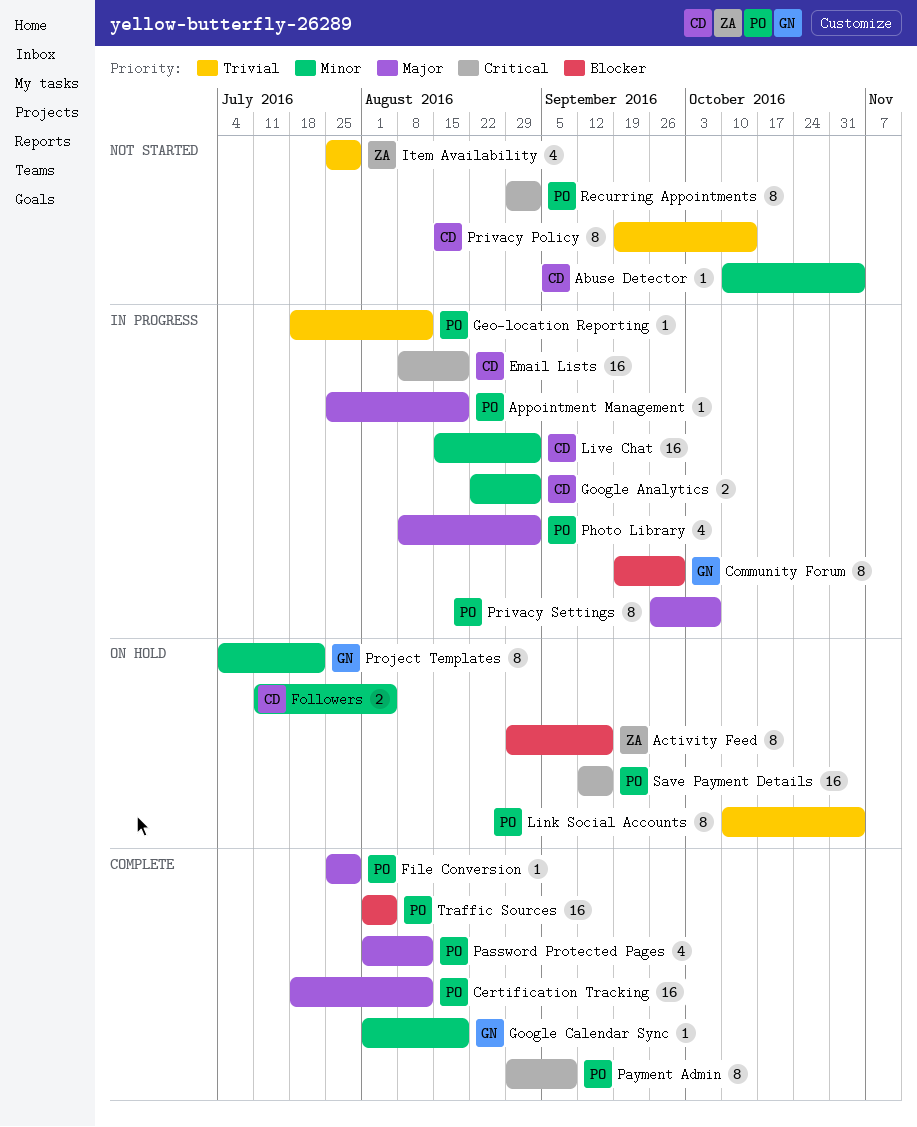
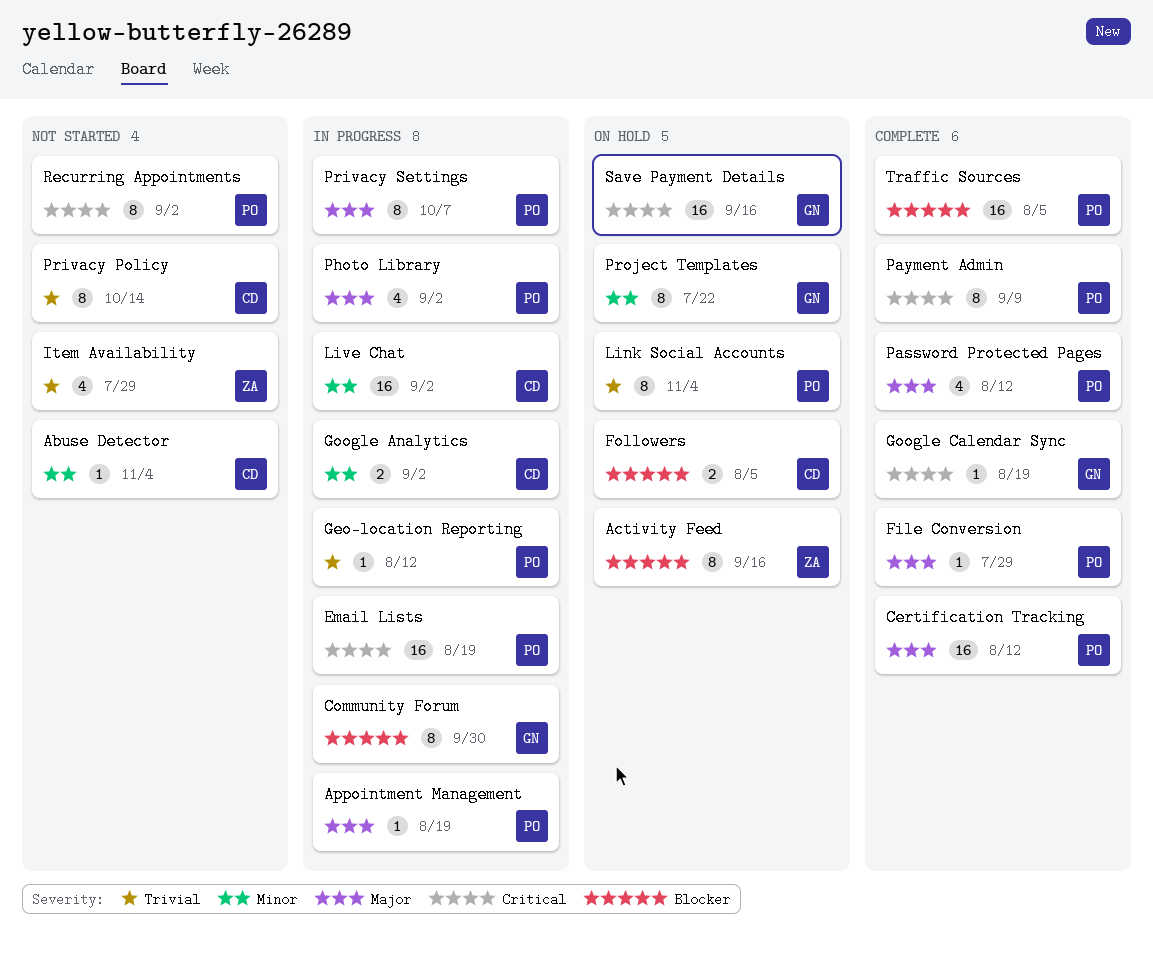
Email Lists, owner: CD -> PO
Followers, priority: Minor -> Blocker
Google Calendar Sync, priority: Minor -> Critical
Save Payment Details, owner: PO -> GN

